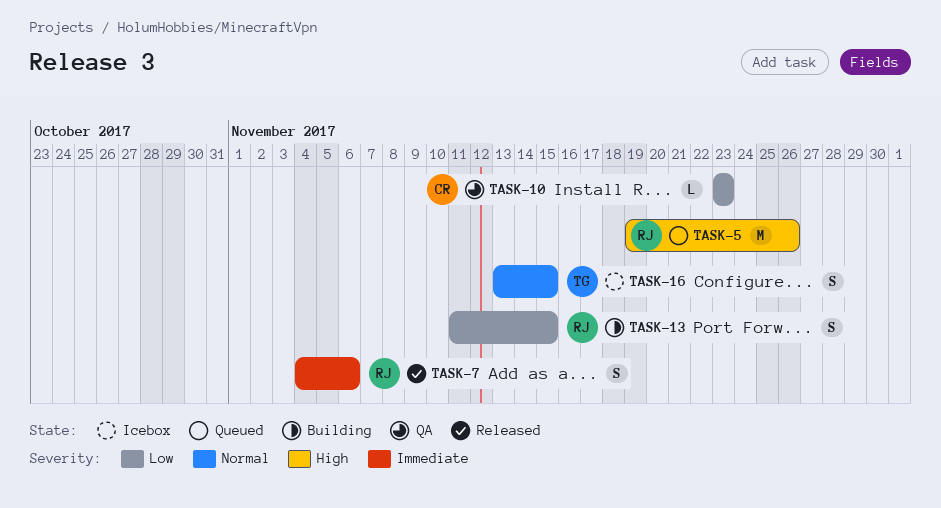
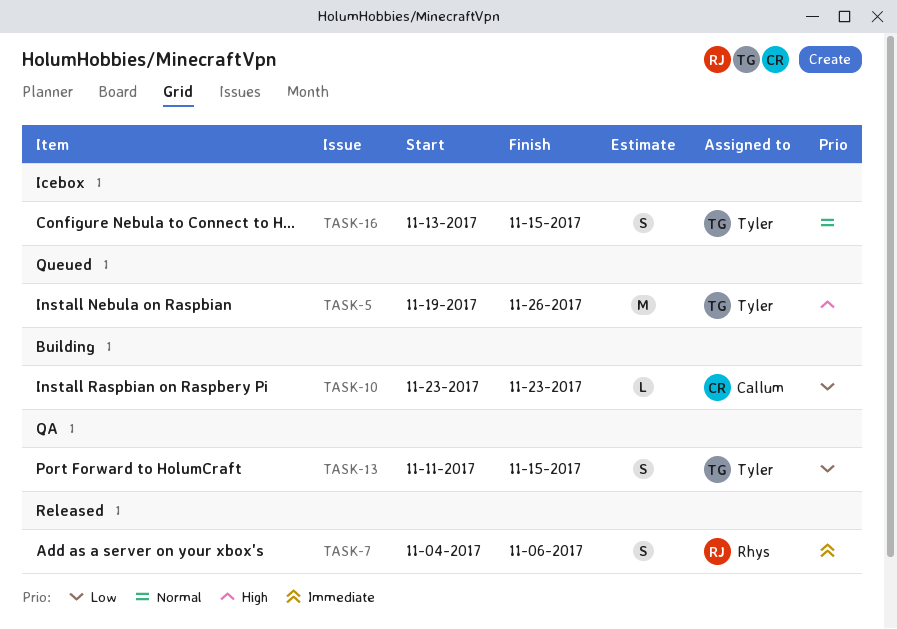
TASK-5, owner: Rhys -> Tyler
TASK-10, status: QA -> Building
TASK-13, status: Building -> QA
TASK-13, owner: Rhys -> Tyler

